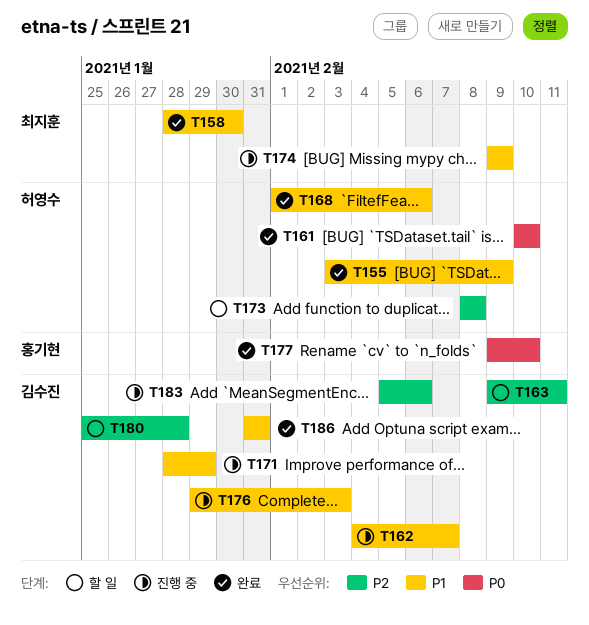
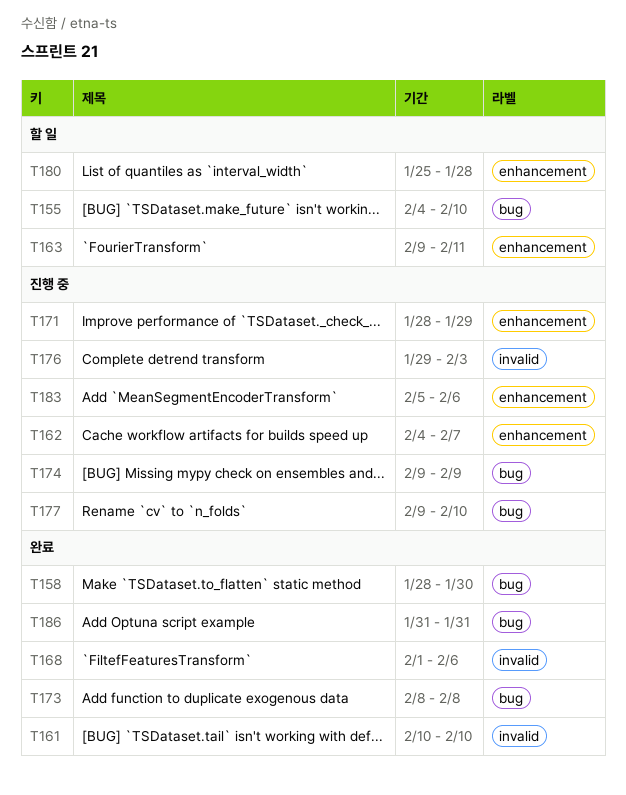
T155, status: 완료 -> 할 일
T155, start: Feb 3 -> Feb 4
T155, due: Feb 9 -> Feb 10
T173, status: 할 일 -> 완료
T177, status: 완료 -> 진행 중

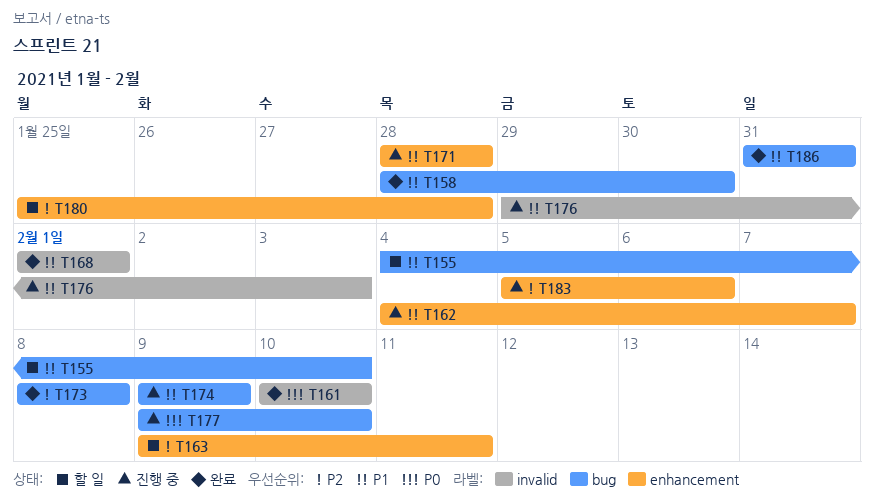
T168, due: Feb 6 -> Feb 1
T171, due: Jan 29 -> Jan 28

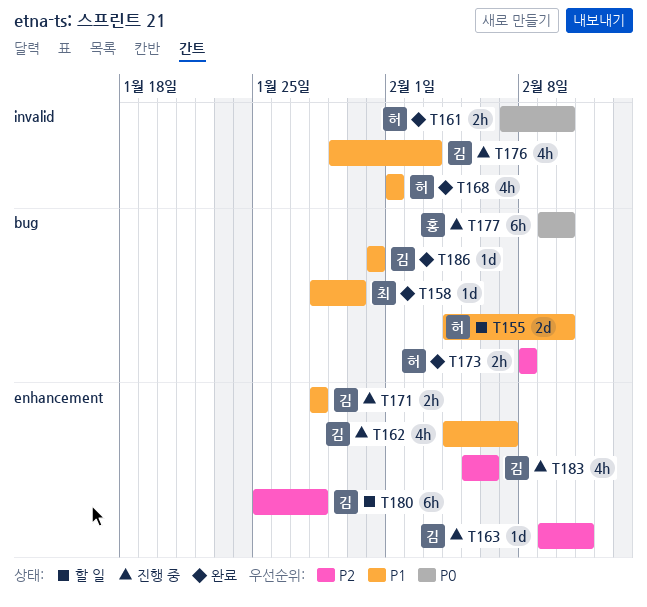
T161, start: Feb 10 -> Feb 7
T163, status: 할 일 -> 진행 중
T174: present -> none

